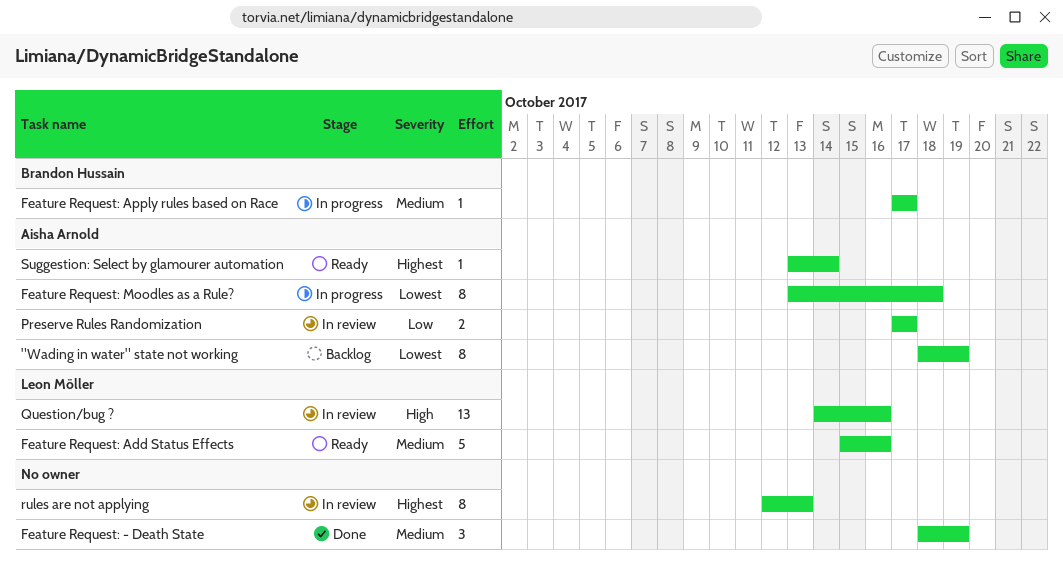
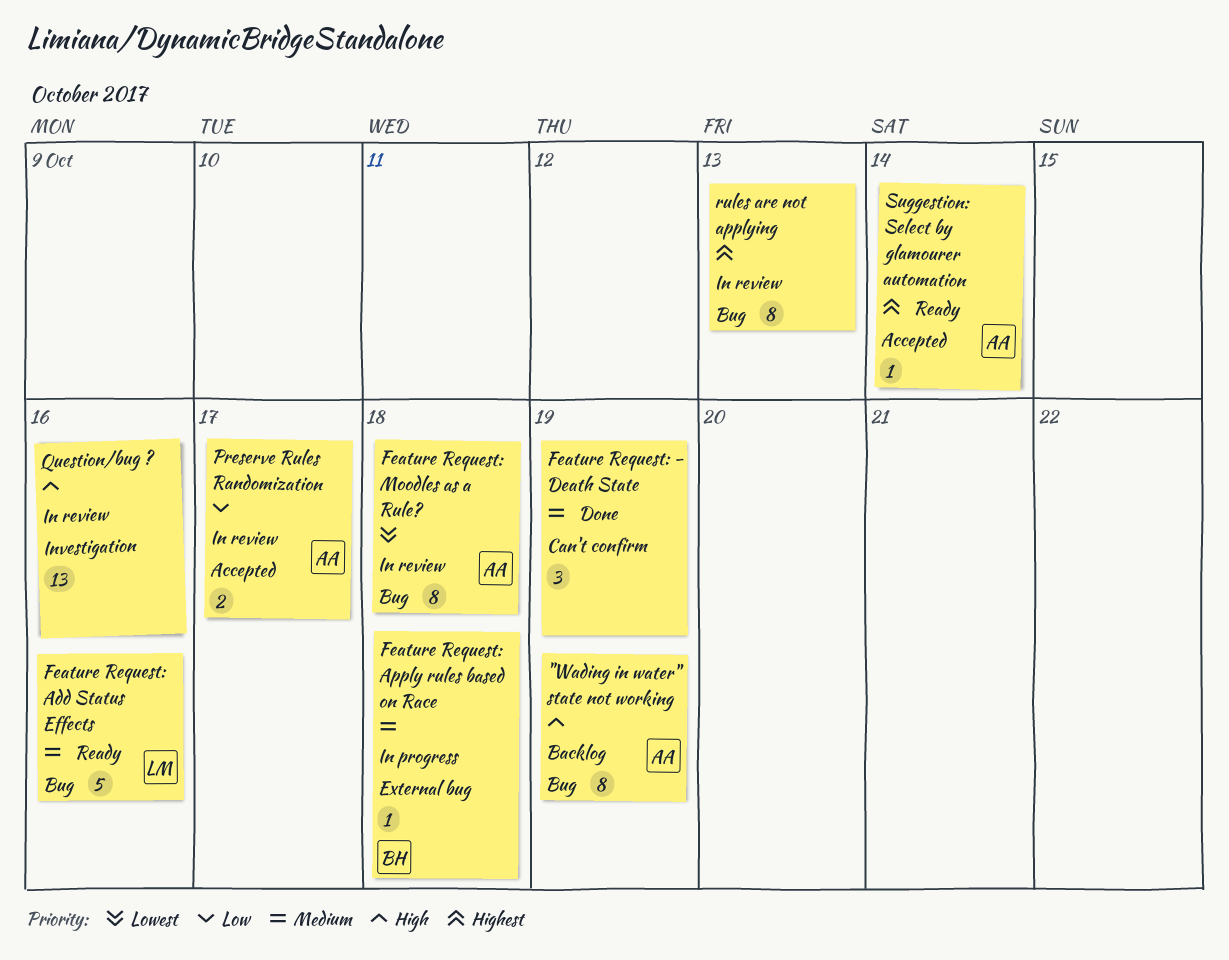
"Wading in water" state not working, priority: Lowest -> High
Feature Request: Apply rules based on Race, due: Oct 17 -> Oct 18
Feature Request: Moodles as a Rule?, status: In progress -> In review
Question/bug ?, owner: Leon Möller -> none

